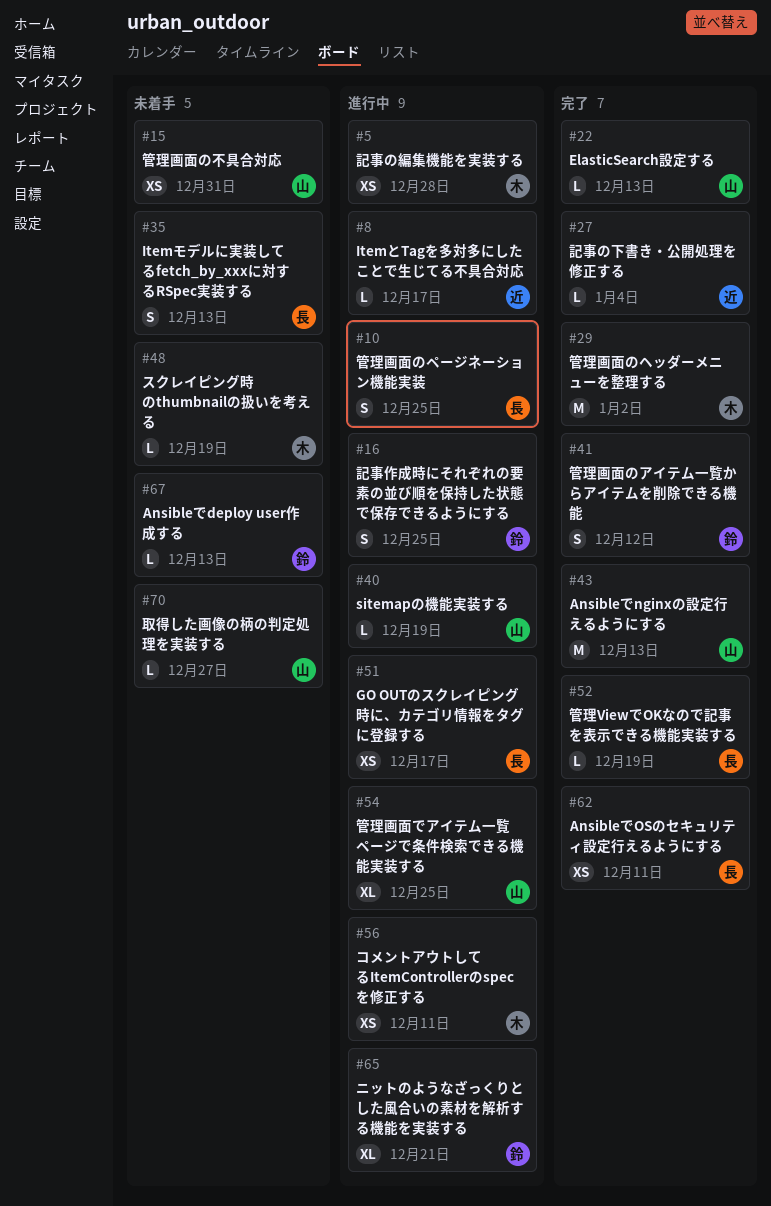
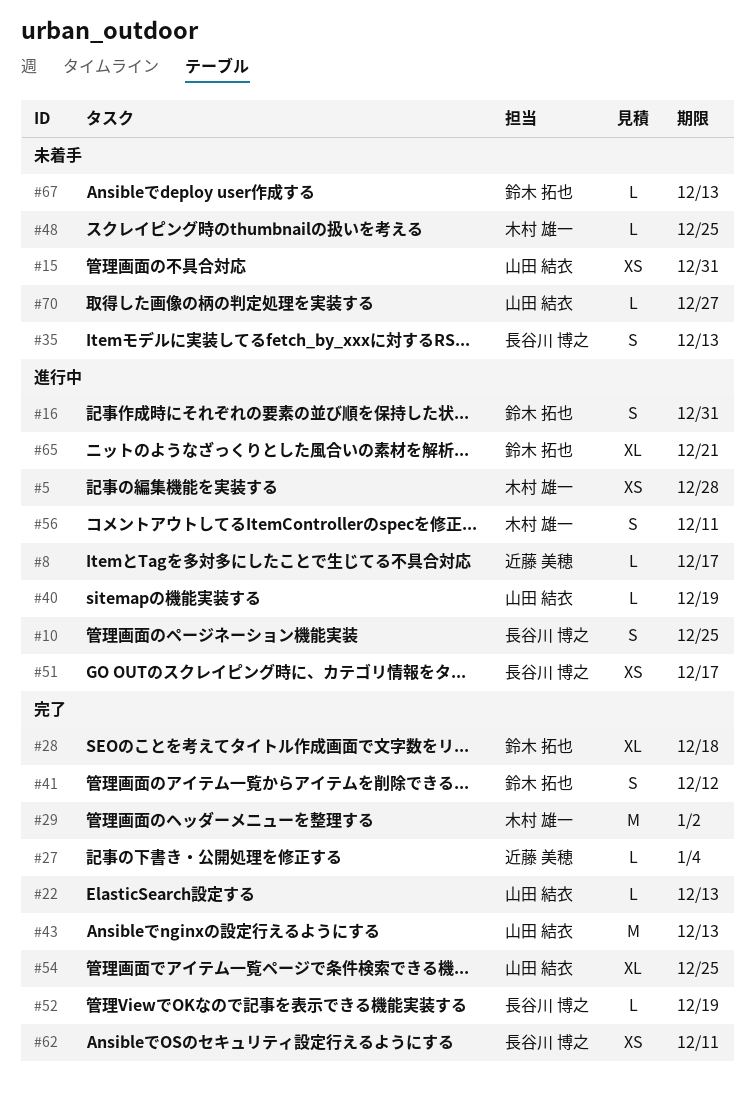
#16, due: Dec 25 -> Dec 31
#28: none -> present
#48, due: Dec 19 -> Dec 25
#54, status: 進行中 -> 完了
#56, estimate: XS -> S

